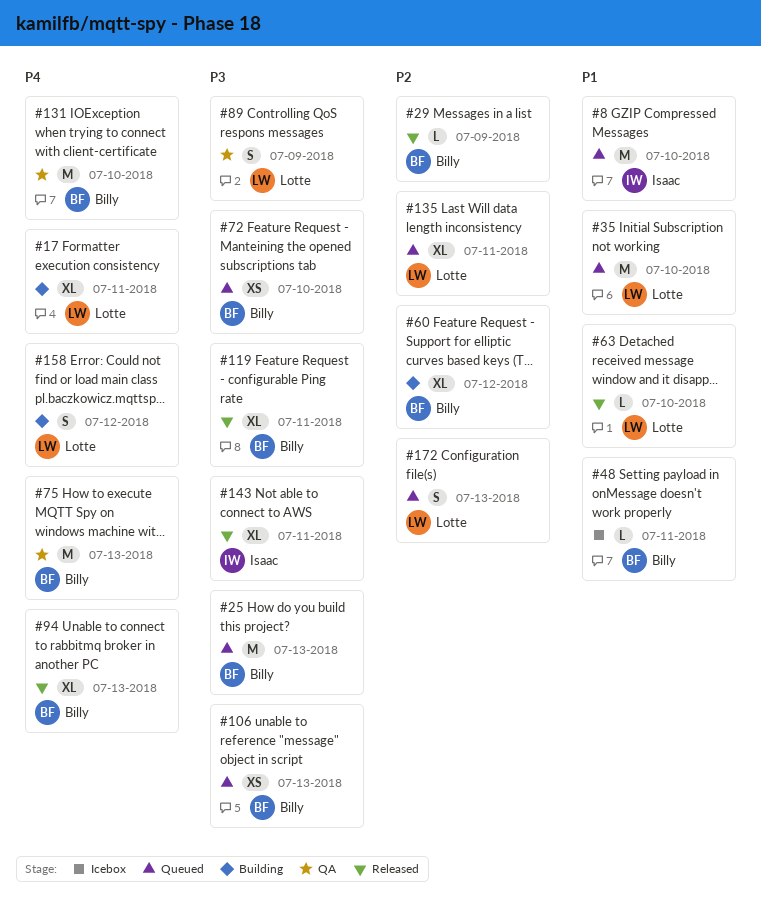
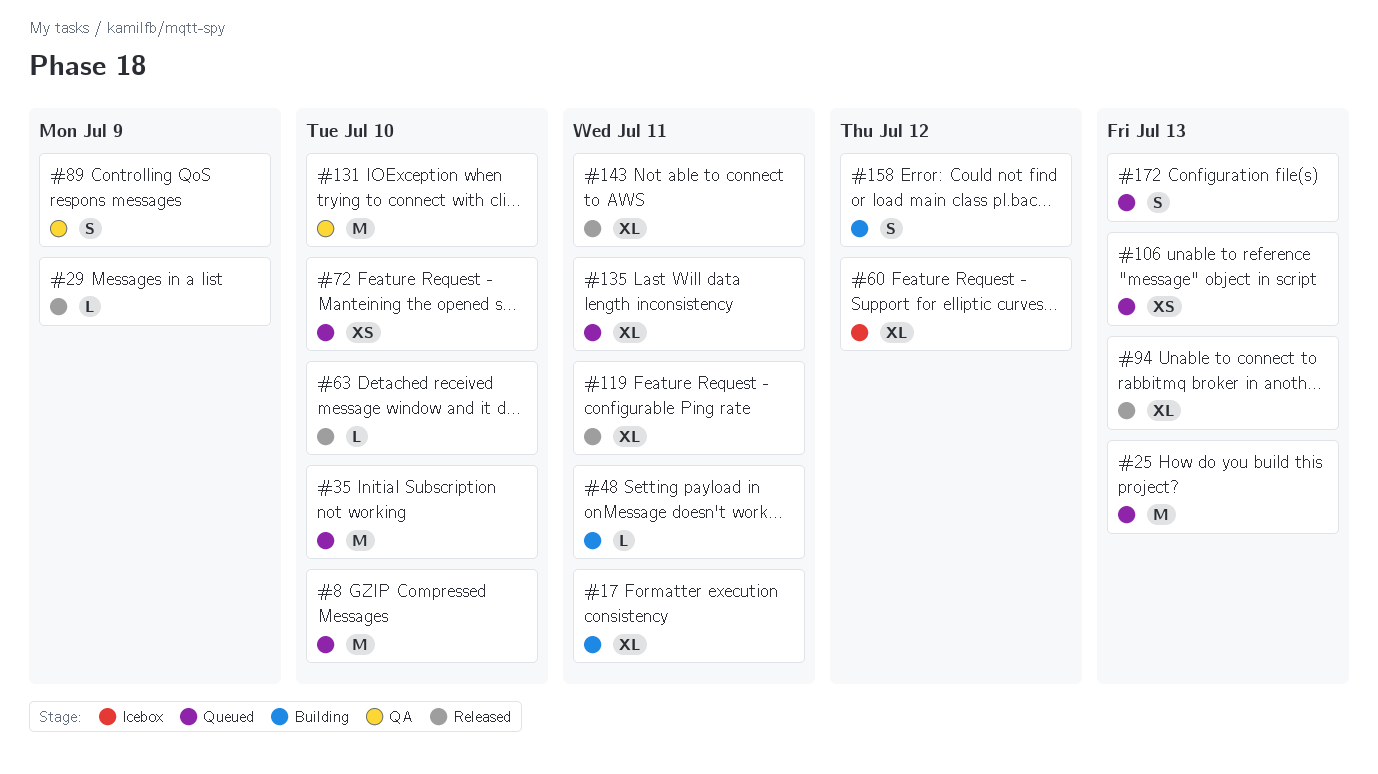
#48, status: Icebox -> Building
#60, status: Building -> Icebox
#75: present -> none

